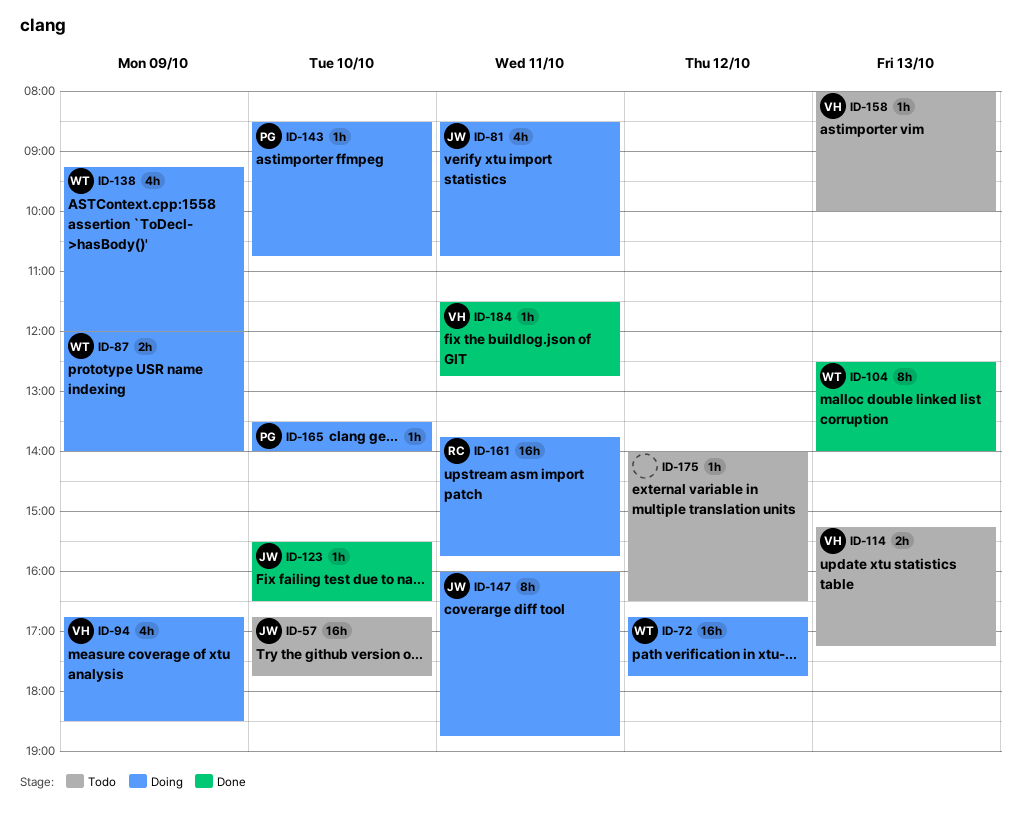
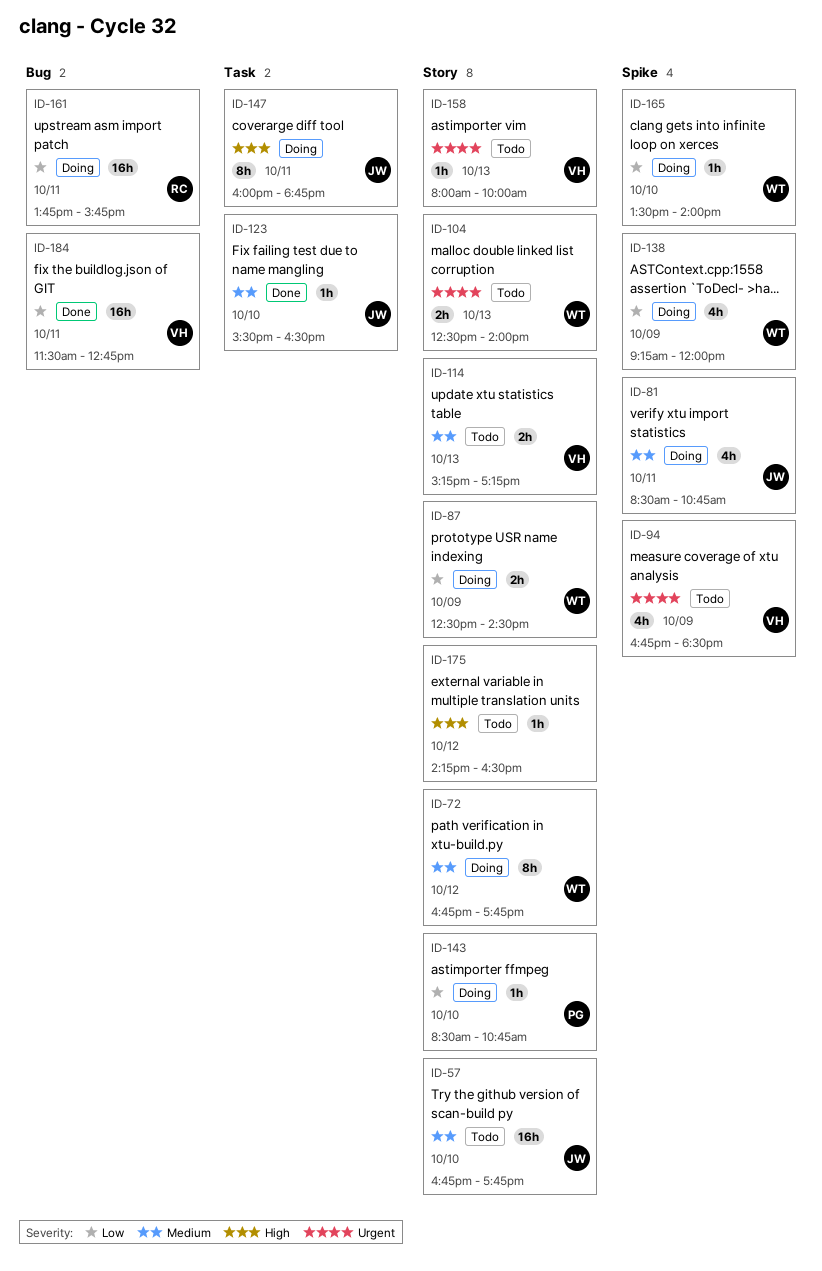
ID-72, estimate: 16h -> 8h
ID-87, begins: 12:00 -> 12:30
ID-87, ends: 14:00 -> 14:30
ID-94, status: Doing -> Todo
ID-104, status: Done -> Todo
ID-104, estimate: 8h -> 2h
ID-165, owner: PG -> WT
ID-175, begins: 14:00 -> 14:15
ID-184, estimate: 1h -> 16h

